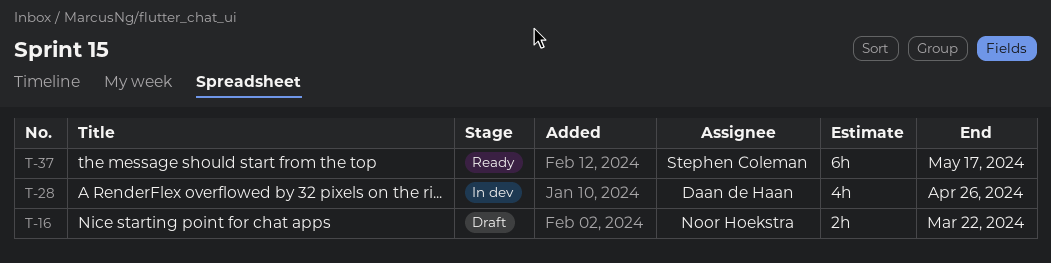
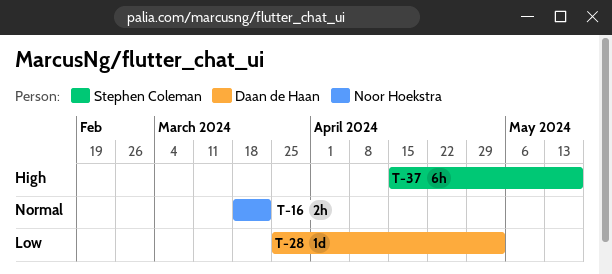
T-28, estimate: 4h -> 1d
T-28, due: Apr 26 -> May 3

